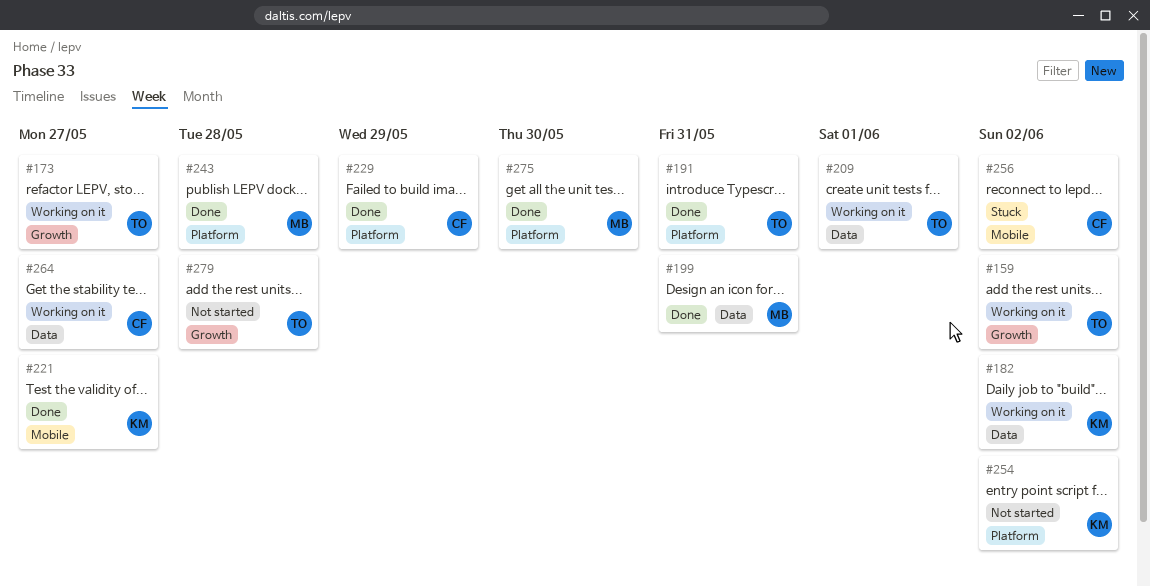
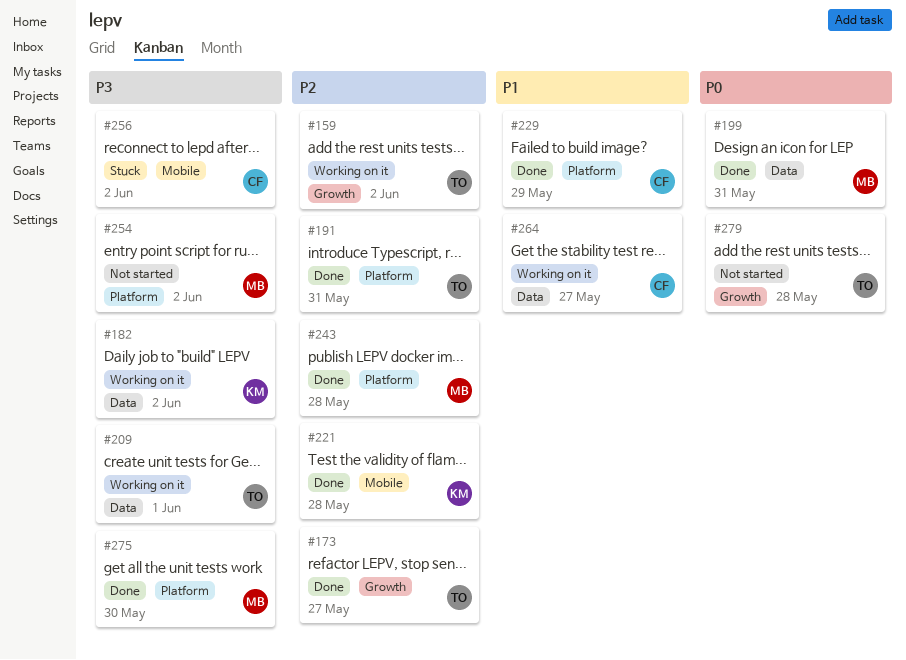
#173, status: Working on it -> Done
#221, due: May 27 -> May 28
#254, owner: KM -> MB

